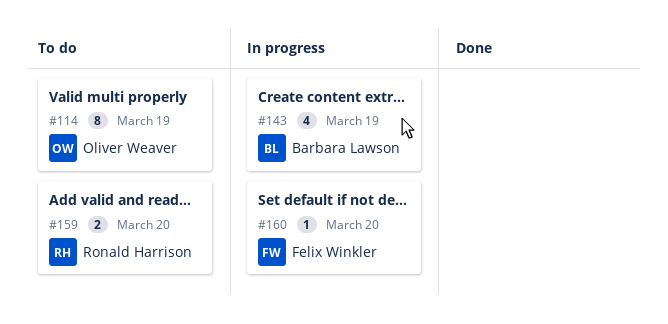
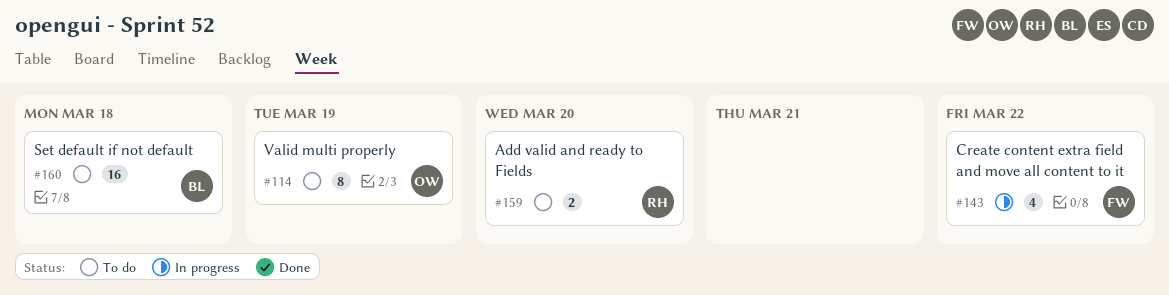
#143, owner: Barbara Lawson -> Felix Winkler
#143, due: Mar 19 -> Mar 22
#160, status: In progress -> To do
#160, owner: Felix Winkler -> Barbara Lawson
#160, estimate: 1 -> 16
#160, due: Mar 20 -> Mar 18

